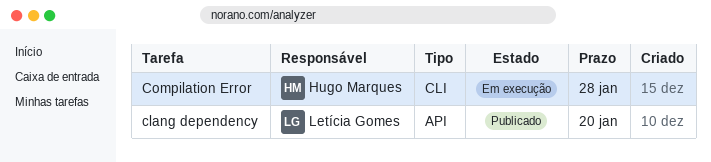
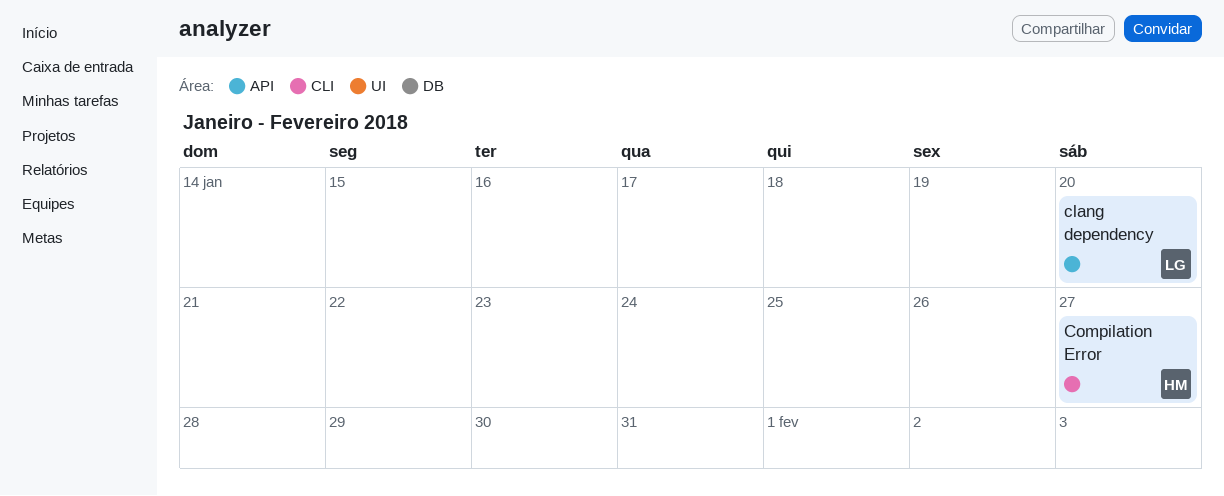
Compilation Error, due: Jan 28 -> Jan 27

